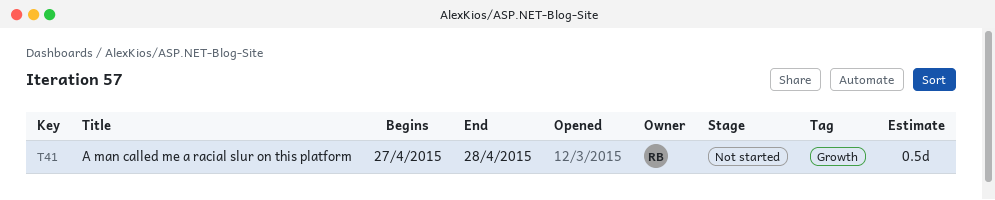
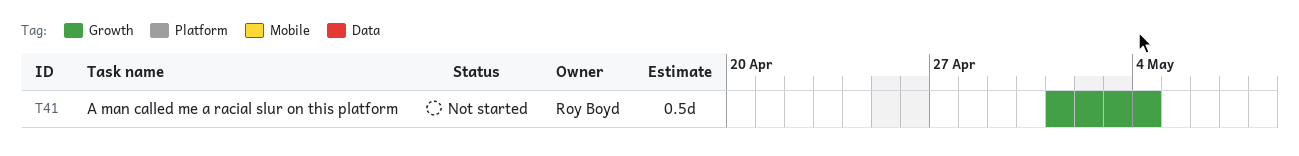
T41, start: Apr 27 -> May 1
T41, due: Apr 28 -> May 4

